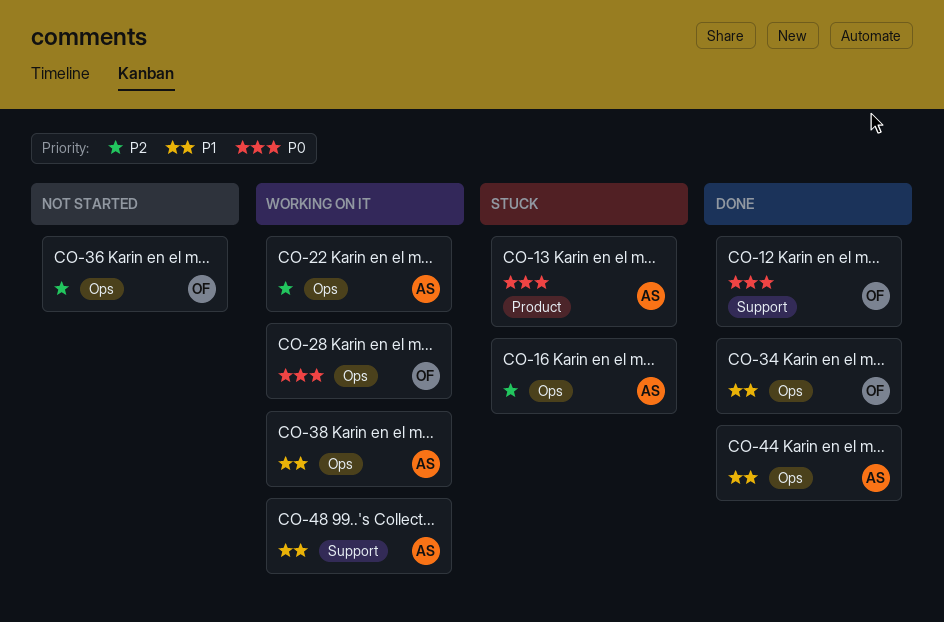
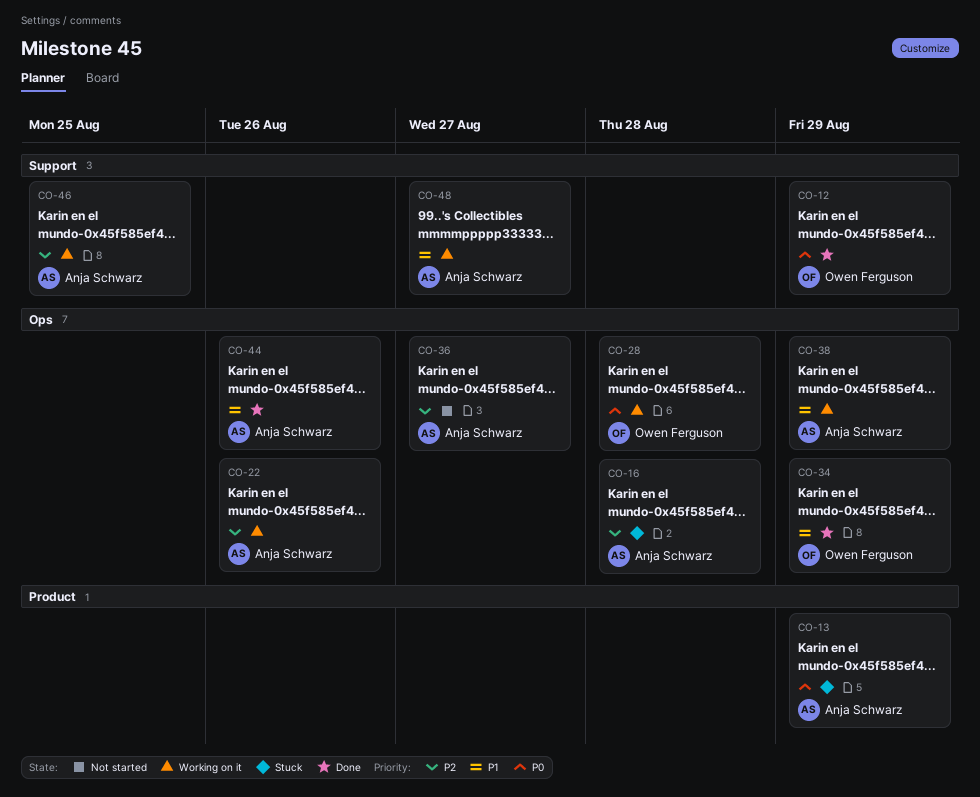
CO-36, owner: Owen Ferguson -> Anja Schwarz
CO-46: none -> present

